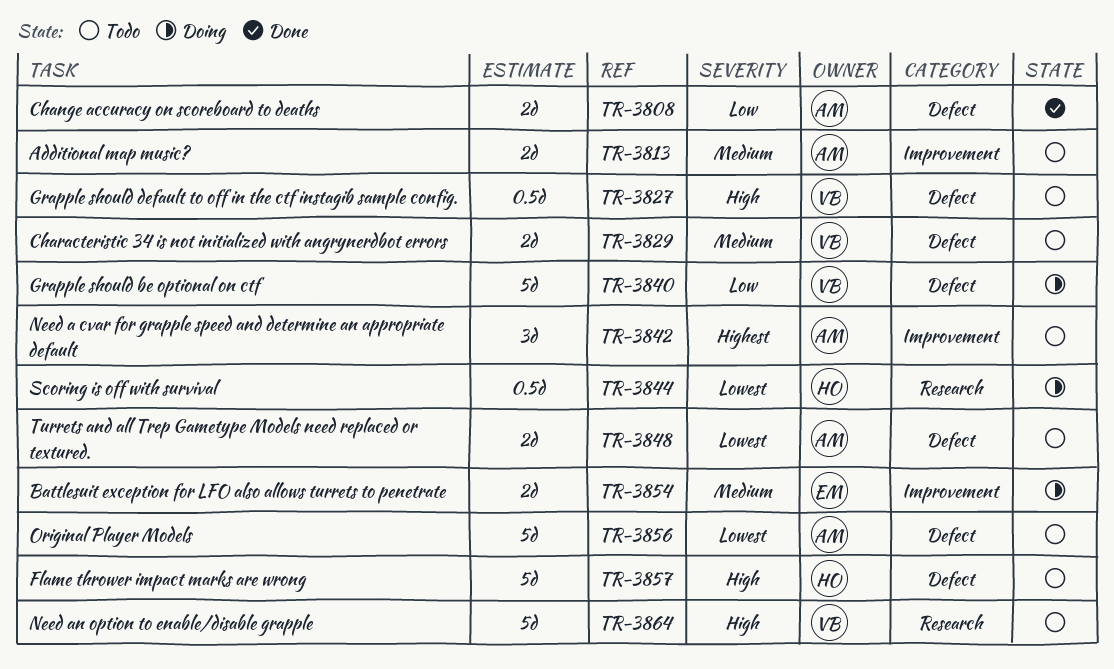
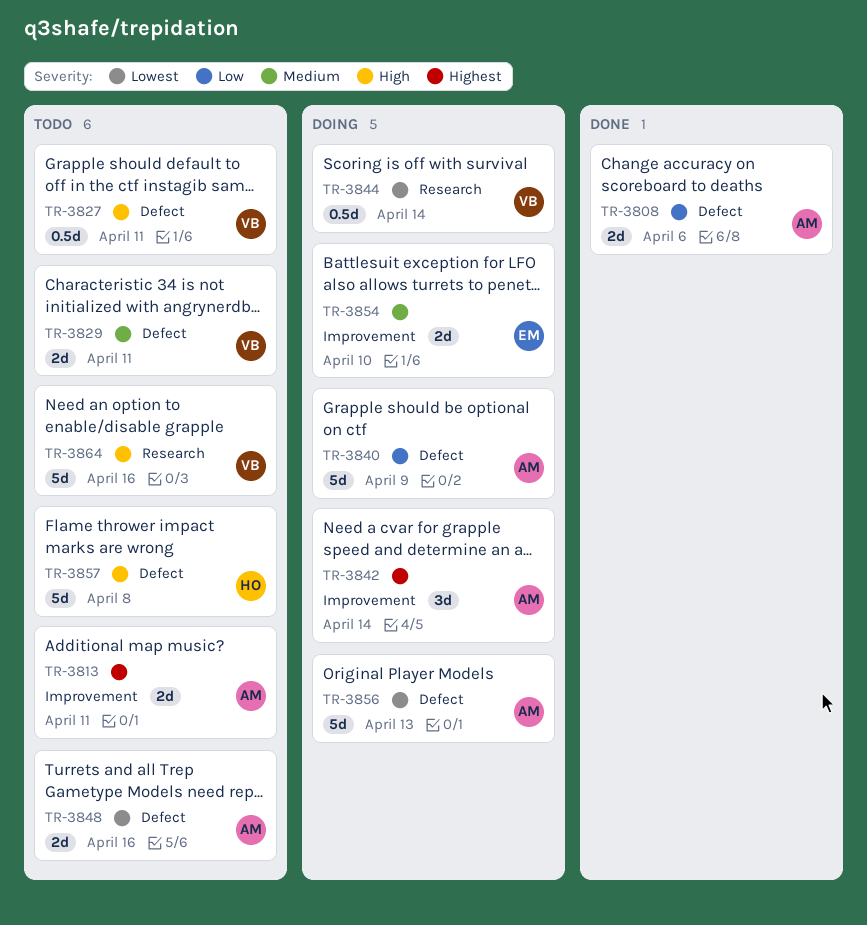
TR-3813, priority: Medium -> Highest
TR-3840, owner: VB -> AM
TR-3842, status: Todo -> Doing
TR-3844, owner: HO -> VB
TR-3856, status: Todo -> Doing

